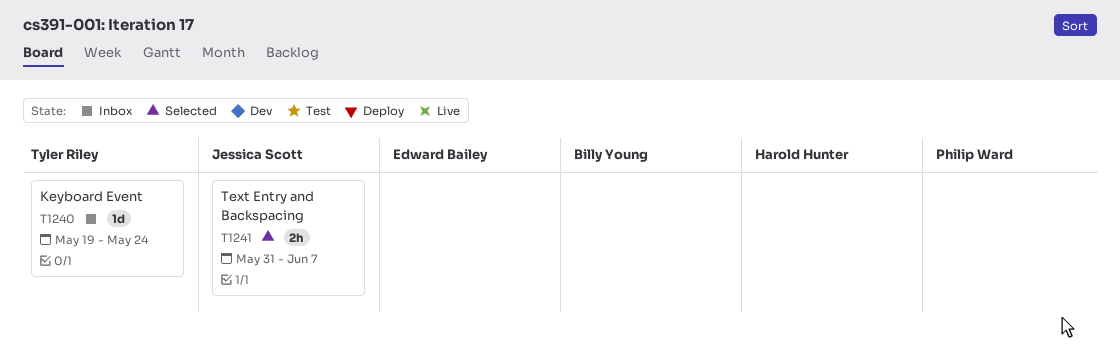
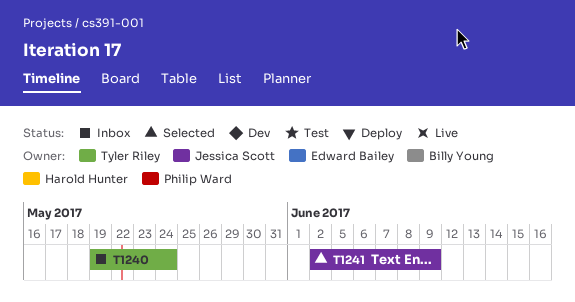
T1241, start: May 31 -> Jun 2
T1241, due: Jun 7 -> Jun 9

